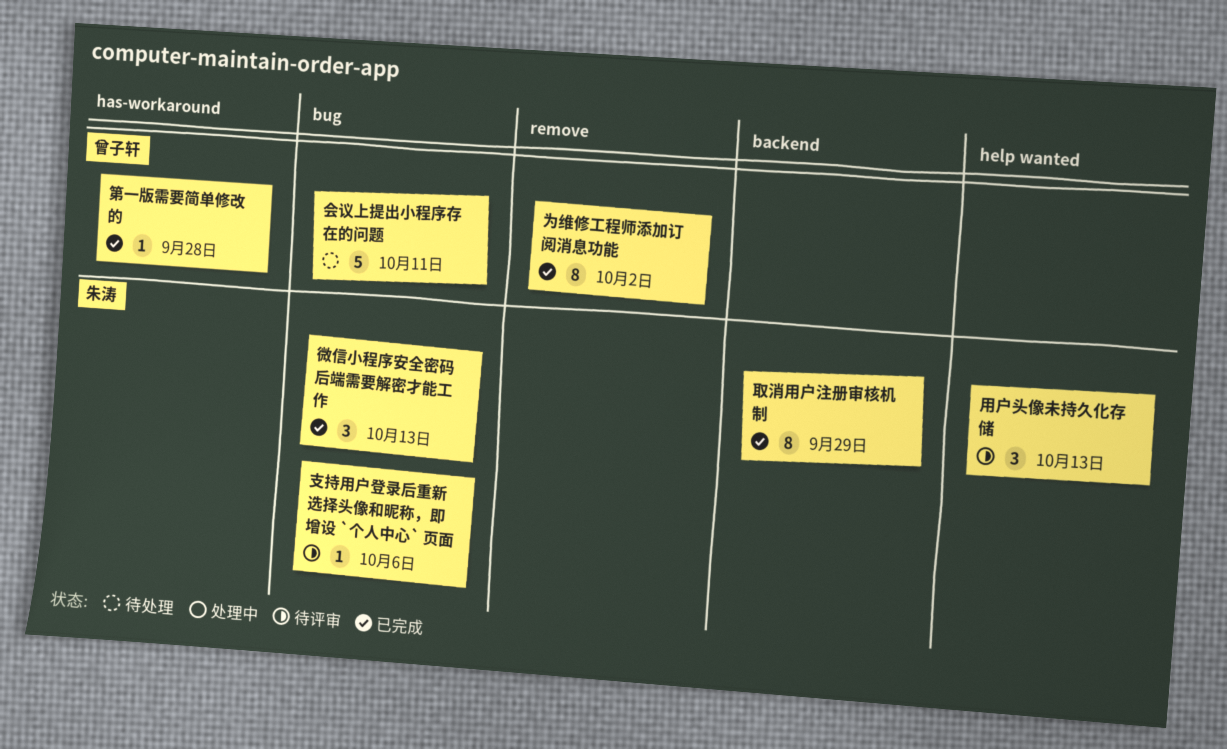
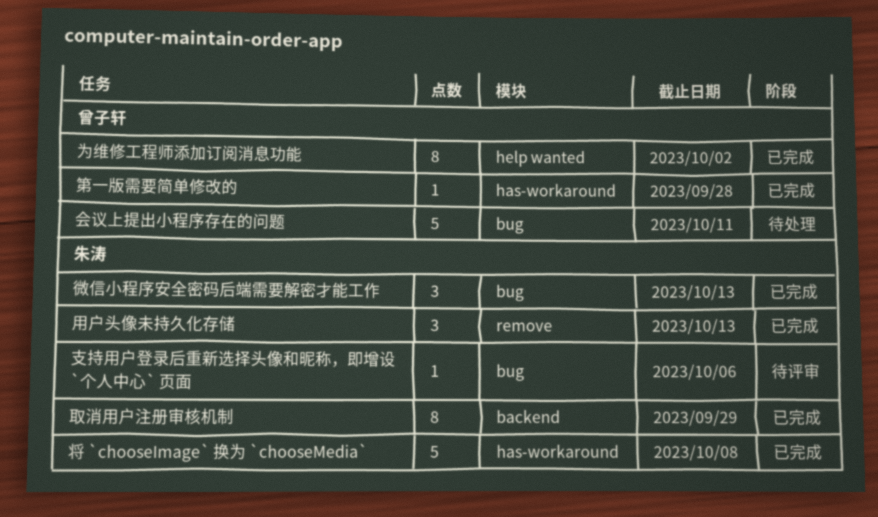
为维修工程师添加订阅消息功能, label: remove -> help wanted
将 `chooseImage` 换为 `chooseMedia`: none -> present
用户头像未持久化存储, status: 待评审 -> 已完成
用户头像未持久化存储, label: help wanted -> remove

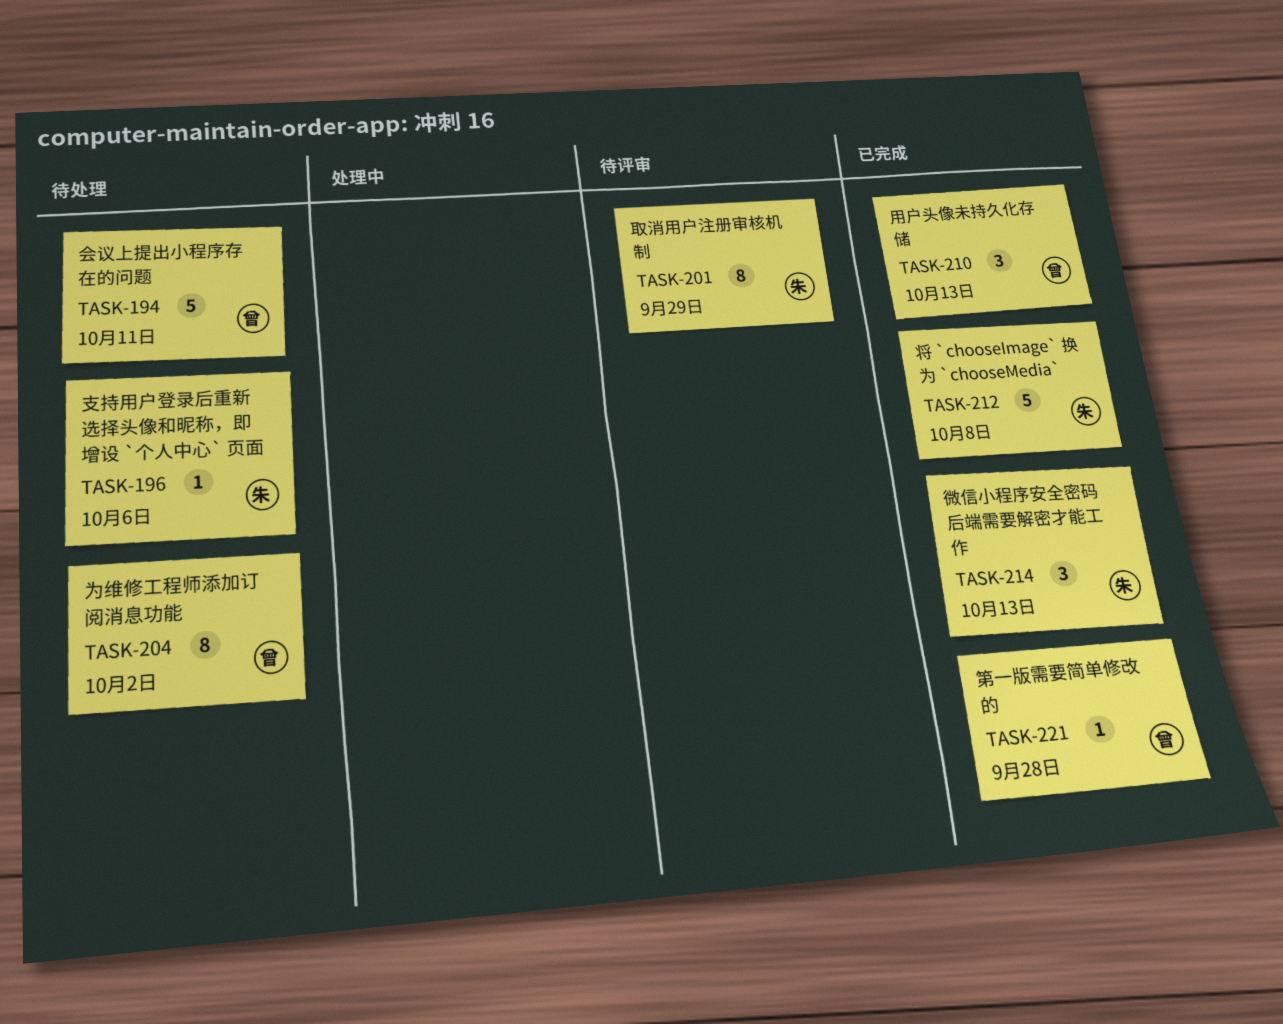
为维修工程师添加订阅消息功能, status: 已完成 -> 待处理
取消用户注册审核机制, status: 已完成 -> 待评审
支持用户登录后重新选择头像和昵称，即增设 `个人中心` 页面, status: 待评审 -> 待处理
用户头像未持久化存储, owner: 朱涛 -> 曾子轩

